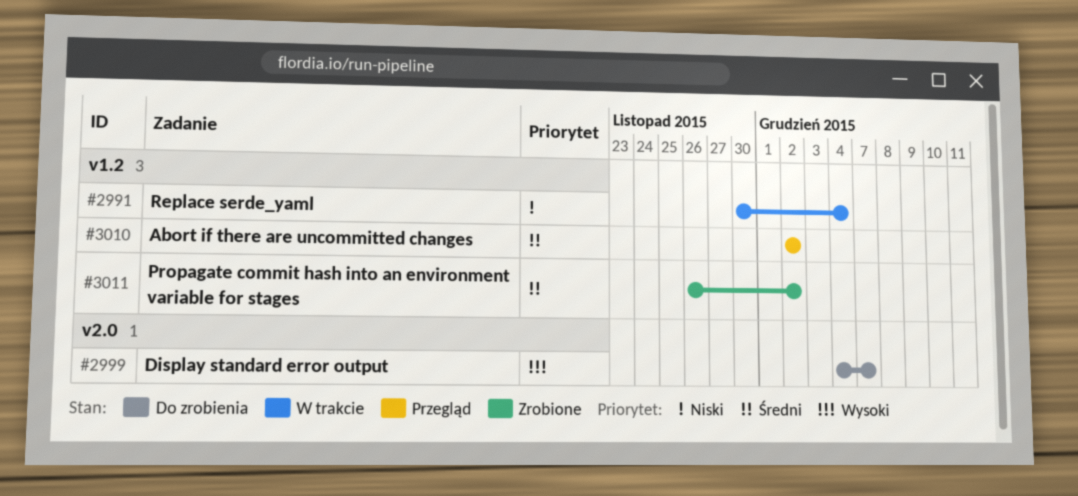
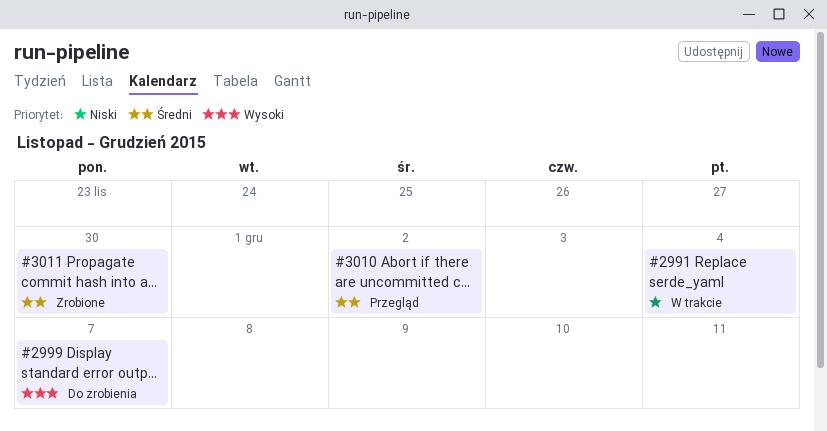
#3011, due: Dec 2 -> Nov 30

